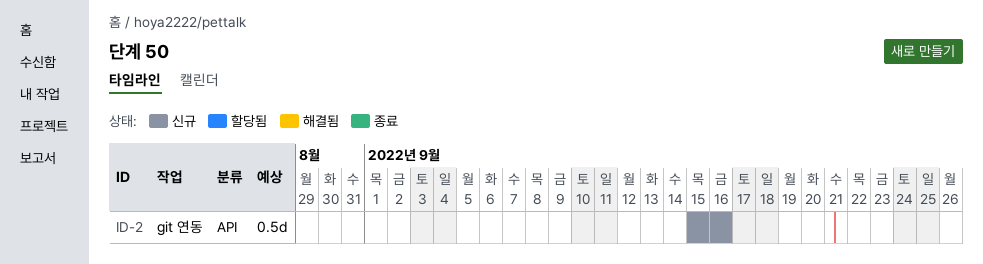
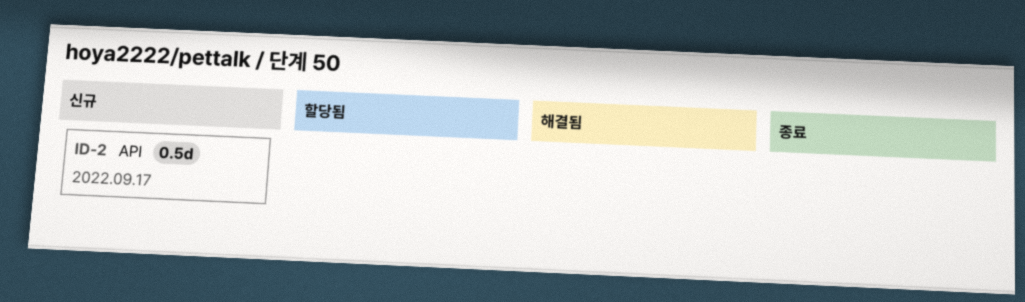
ID-2, due: Sep 16 -> Sep 17

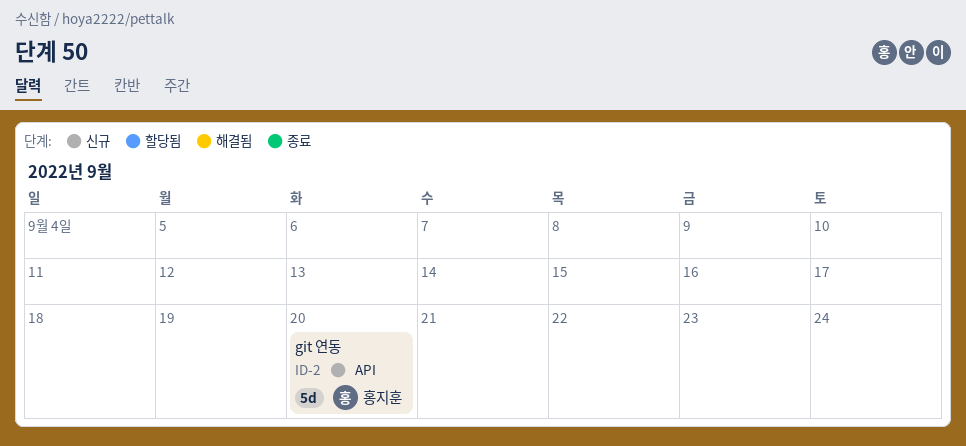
ID-2, estimate: 0.5d -> 5d
ID-2, due: Sep 17 -> Sep 20

